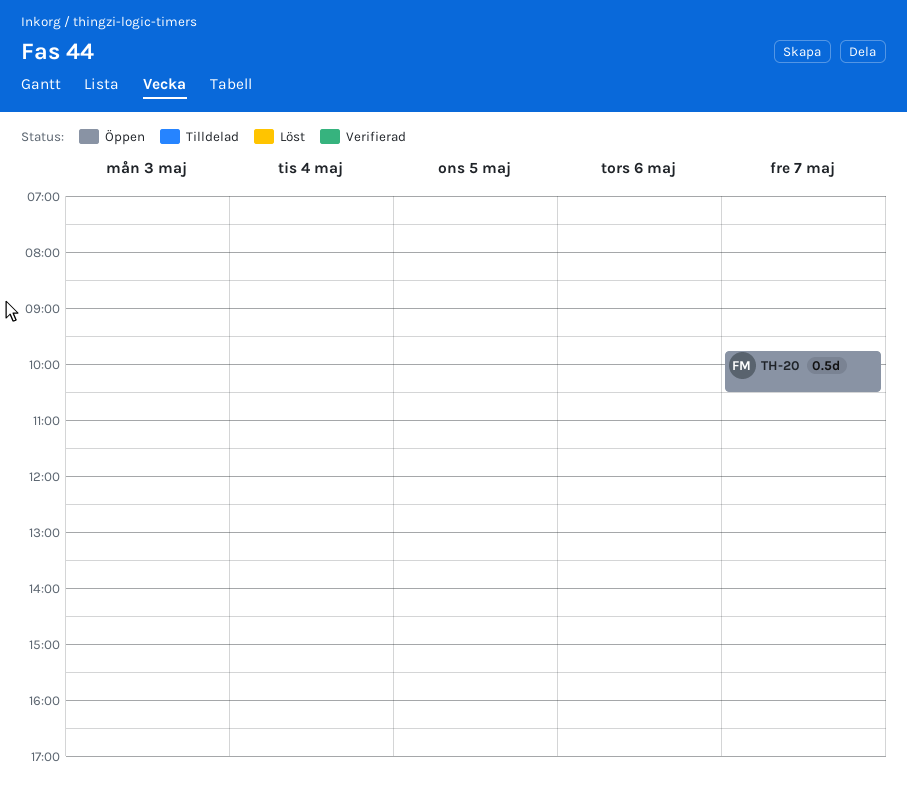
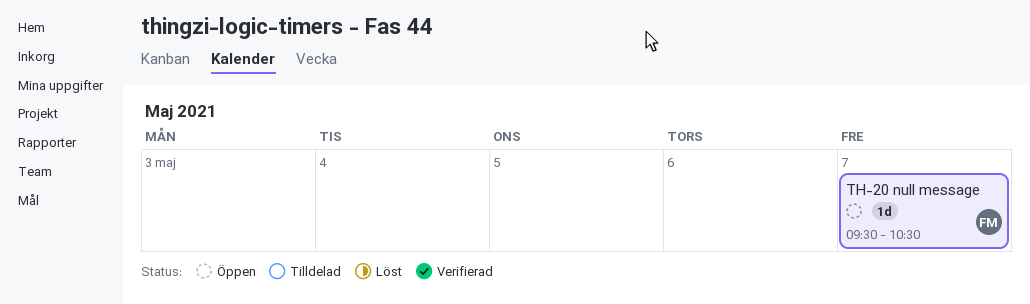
TH-20, estimate: 0.5d -> 1d
TH-20, begins: 09:45 -> 09:30

